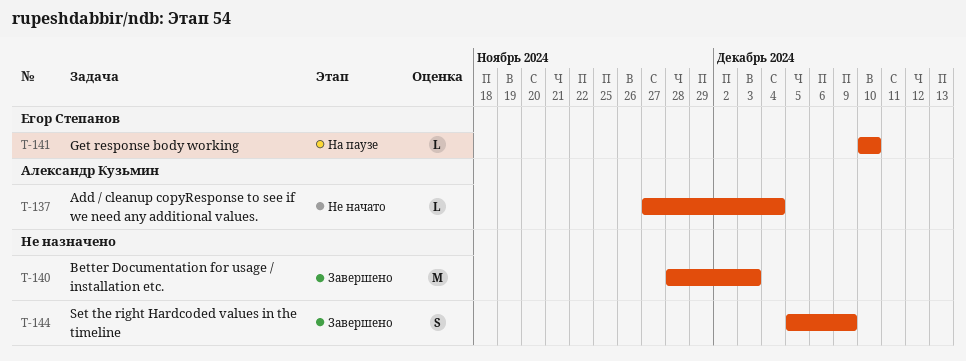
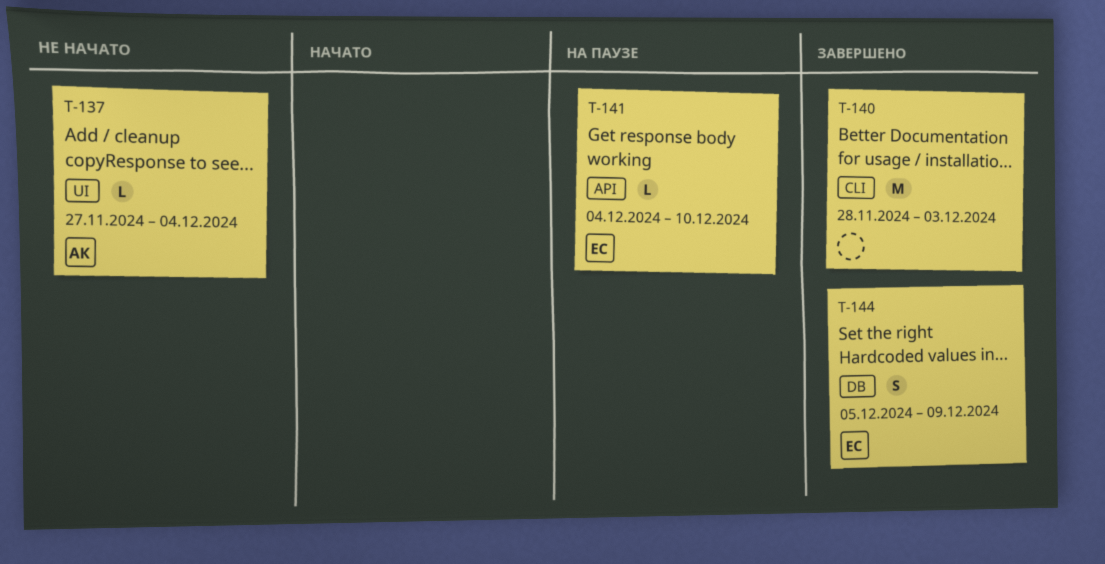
T-141, start: Dec 10 -> Dec 4
T-144, owner: none -> Егор Степанов

